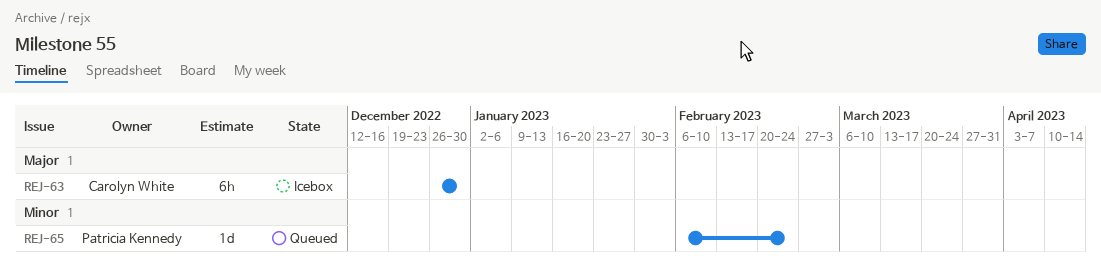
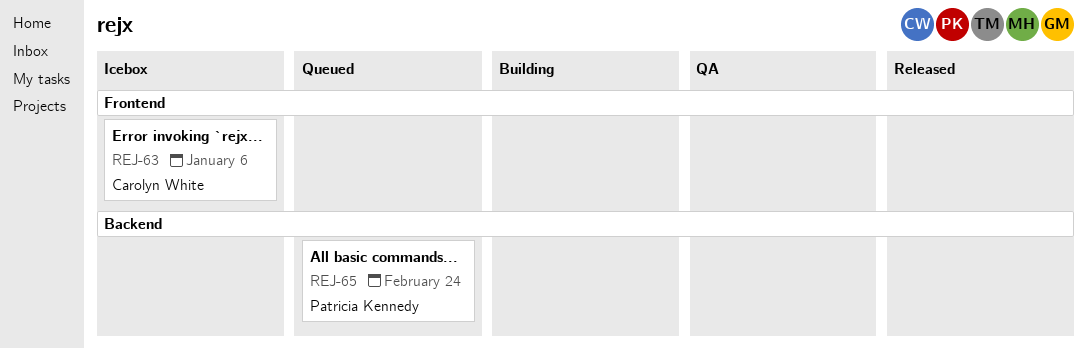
REJ-63, due: Dec 30 -> Jan 6

